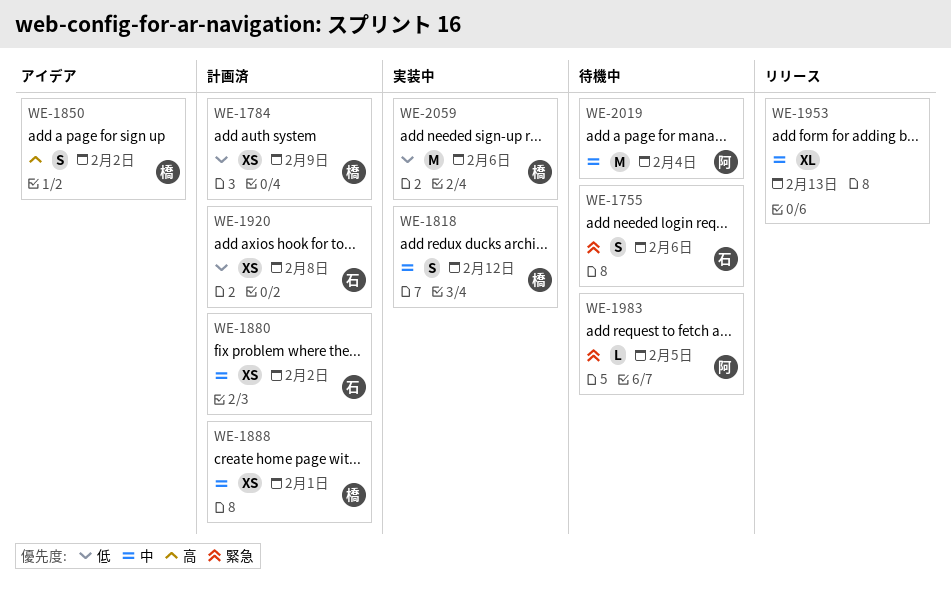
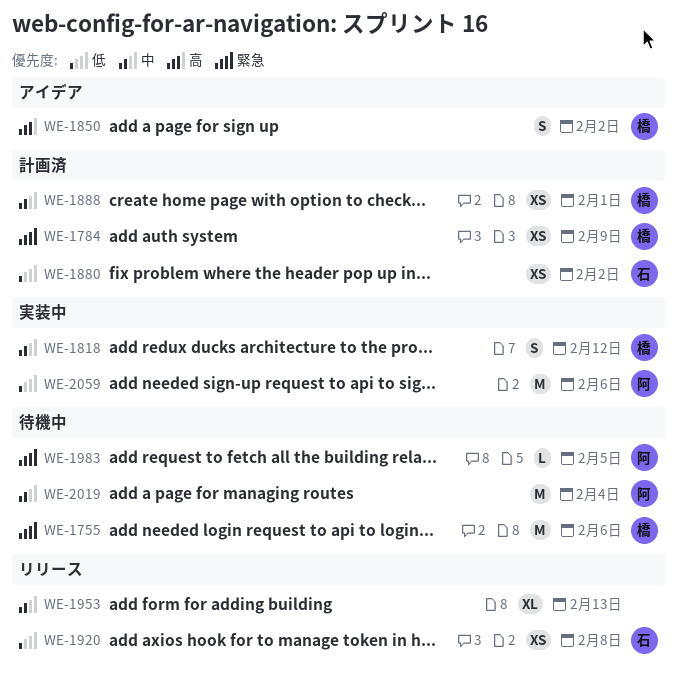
WE-1755, owner: 石 -> 橋
WE-1755, estimate: S -> M
WE-1784, priority: 低 -> 緊急
WE-1880, priority: 中 -> 低
WE-1920, status: 計画済 -> リリース
WE-2059, owner: 橋 -> 阿

